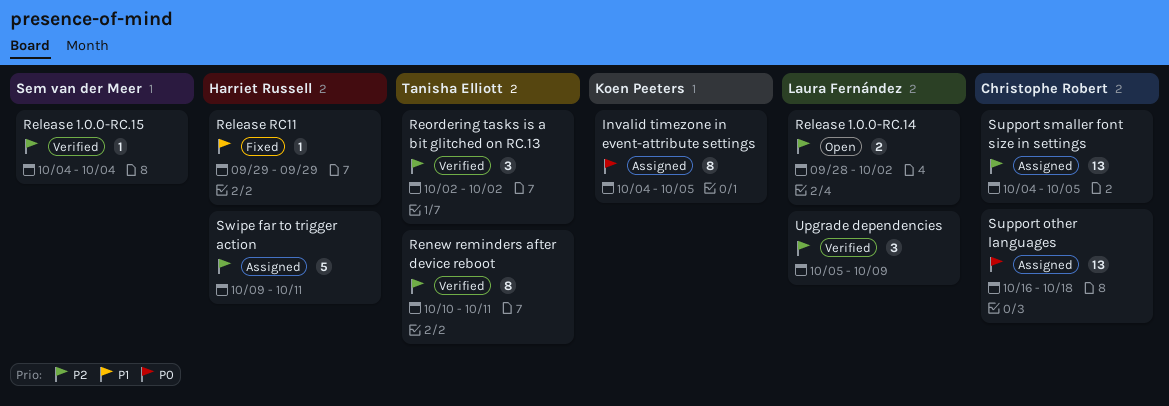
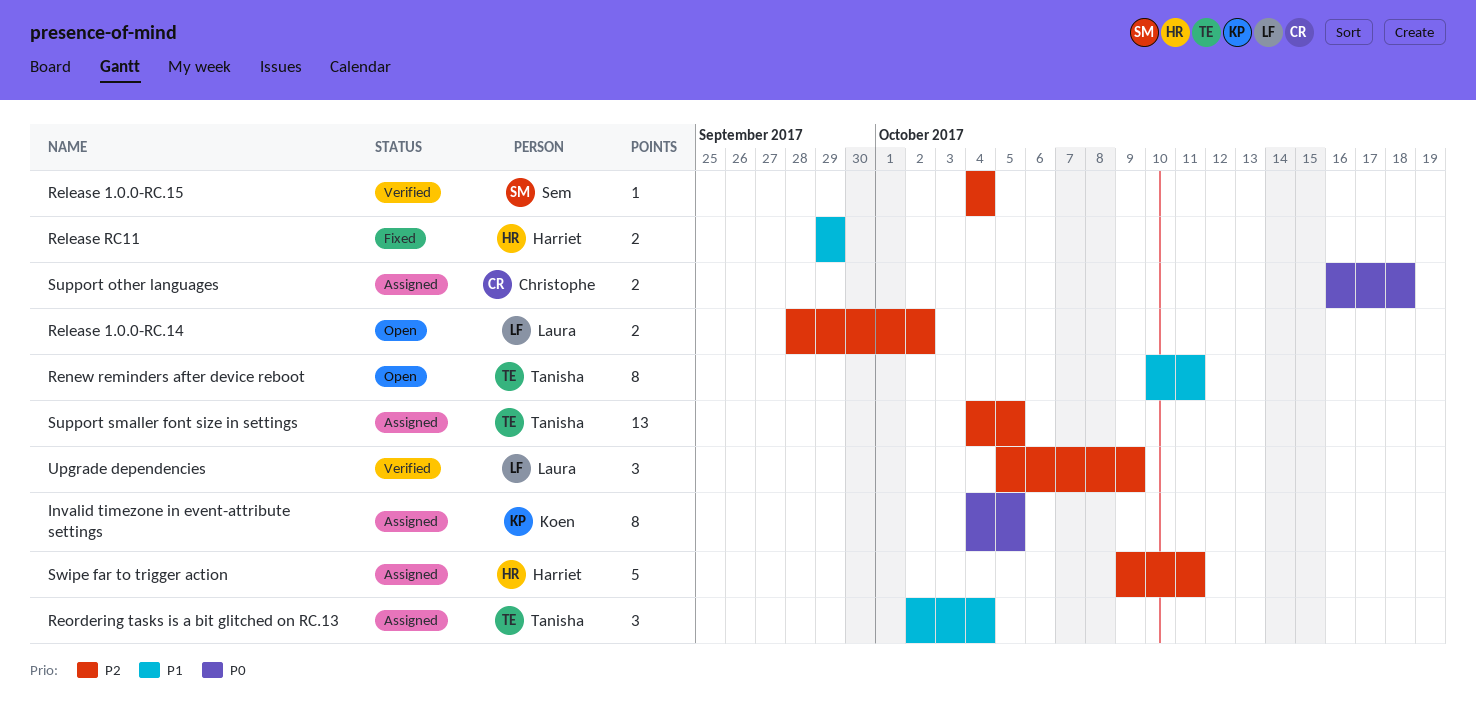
Release RC11, estimate: 1 -> 2
Renew reminders after device reboot, status: Verified -> Open
Renew reminders after device reboot, priority: P2 -> P1
Reordering tasks is a bit glitched on RC.13, status: Verified -> Assigned
Reordering tasks is a bit glitched on RC.13, priority: P2 -> P1
Reordering tasks is a bit glitched on RC.13, due: Oct 2 -> Oct 4
Support other languages, estimate: 13 -> 2
Support smaller font size in settings, owner: Christophe Robert -> Tanisha Elliott

